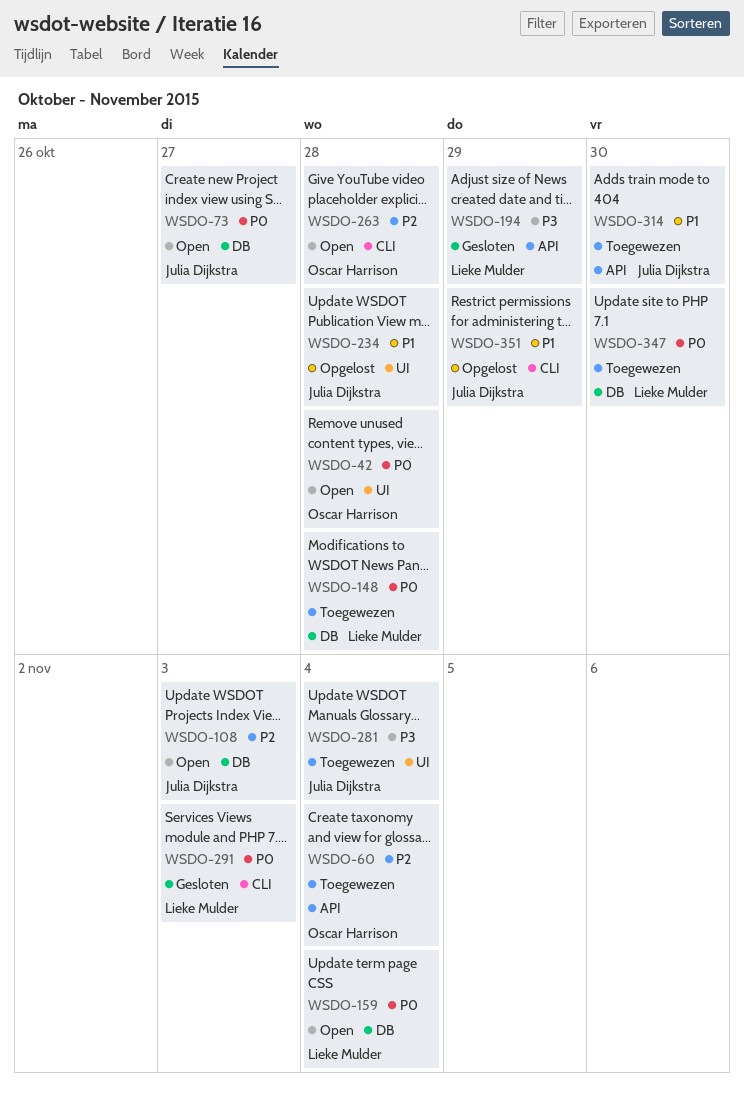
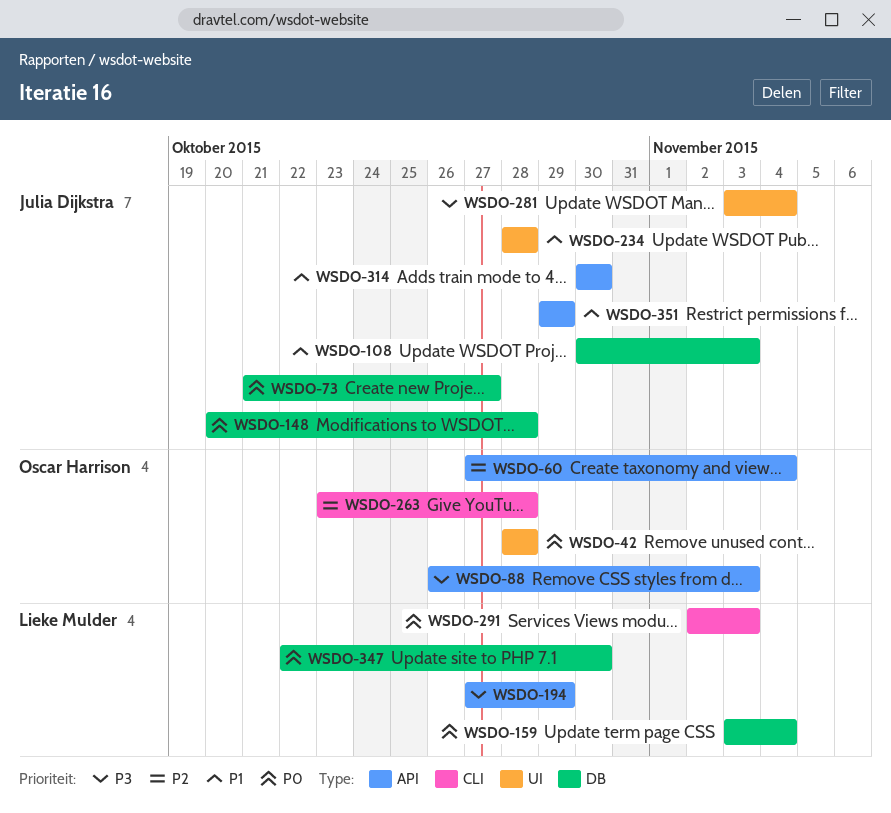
WSDO-88: none -> present
WSDO-108, priority: P2 -> P1
WSDO-148, owner: Lieke Mulder -> Julia Dijkstra
WSDO-351, label: CLI -> API

